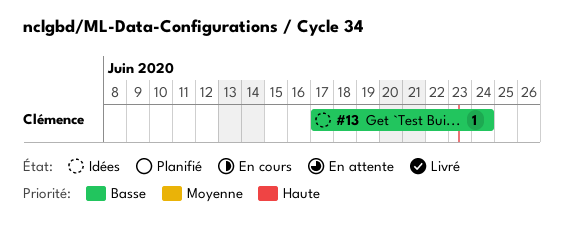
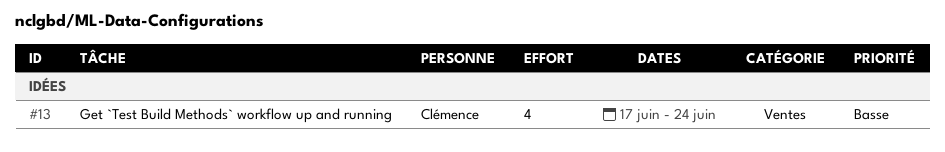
#13, estimate: 1 -> 4

